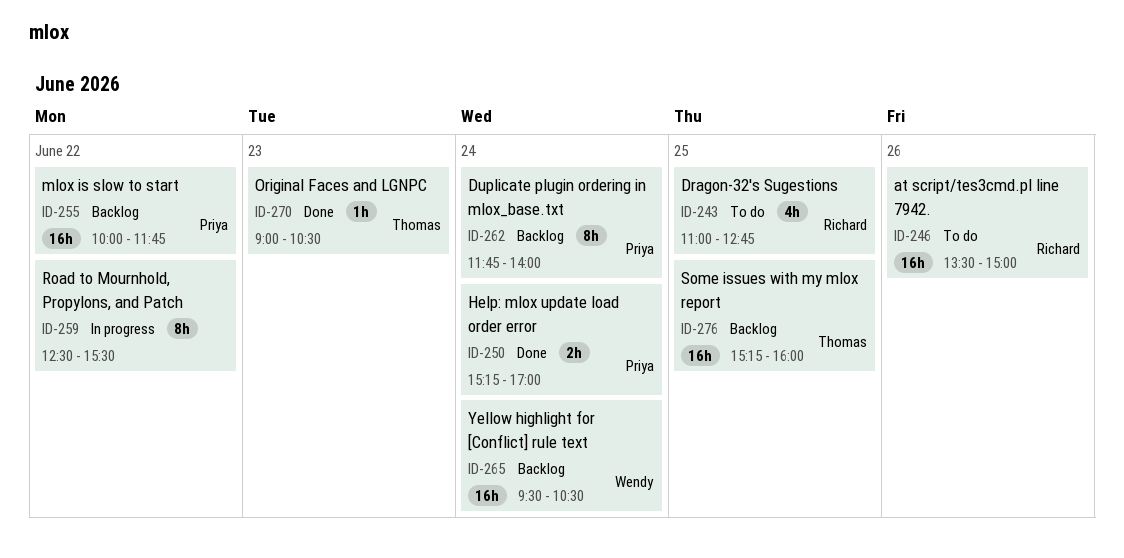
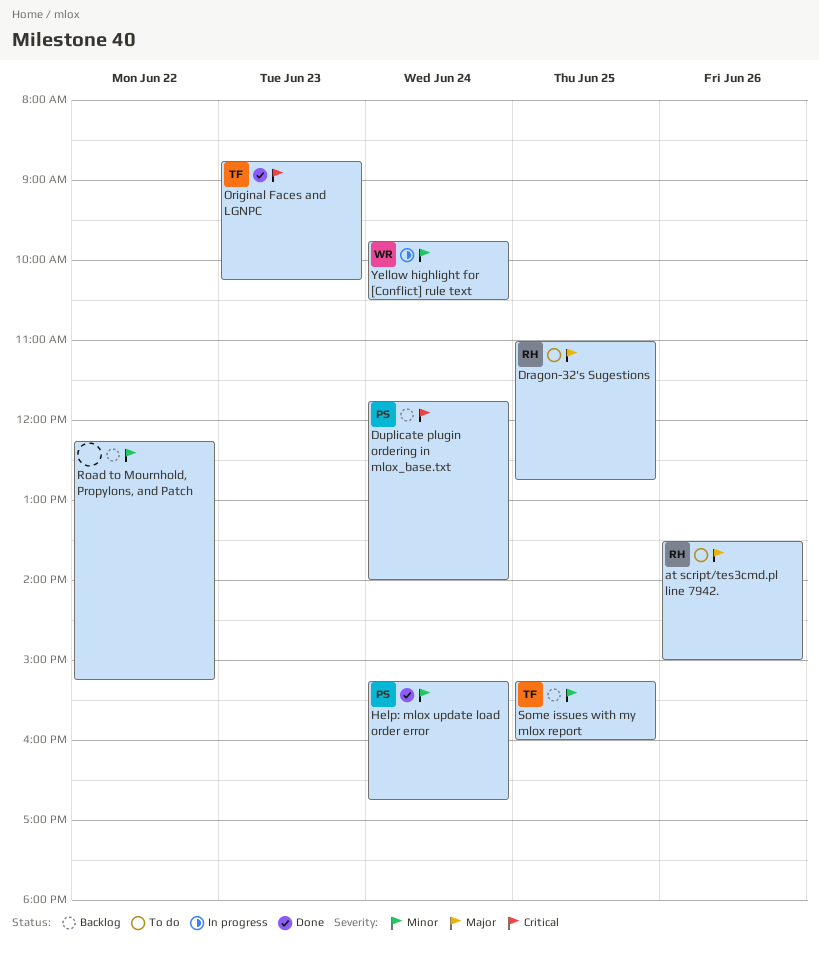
Help: mlox update load order error, ends: 17:00 -> 16:45
mlox is slow to start: present -> none
Original Faces and LGNPC, begins: 09:00 -> 08:45
Original Faces and LGNPC, ends: 10:30 -> 10:15
Road to Mournhold, Propylons, and Patch, status: In progress -> Backlog
Road to Mournhold, Propylons, and Patch, begins: 12:30 -> 12:15
Road to Mournhold, Propylons, and Patch, ends: 15:30 -> 15:15
Yellow highlight for [Conflict] rule text, status: Backlog -> In progress
Yellow highlight for [Conflict] rule text, begins: 09:30 -> 09:45

